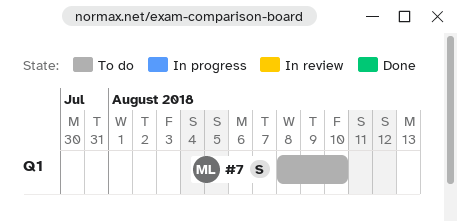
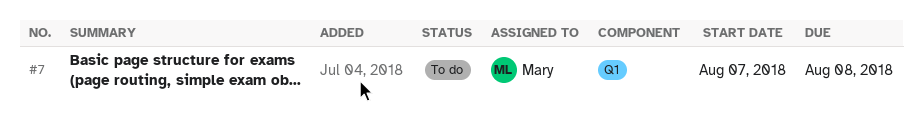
#7, start: Aug 8 -> Aug 7
#7, due: Aug 10 -> Aug 8

